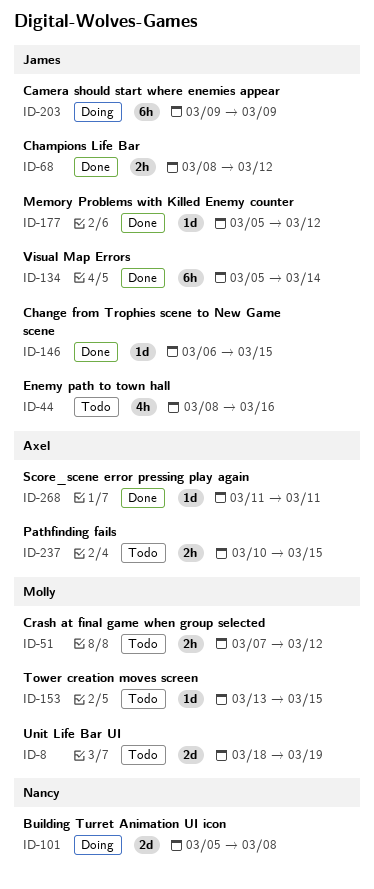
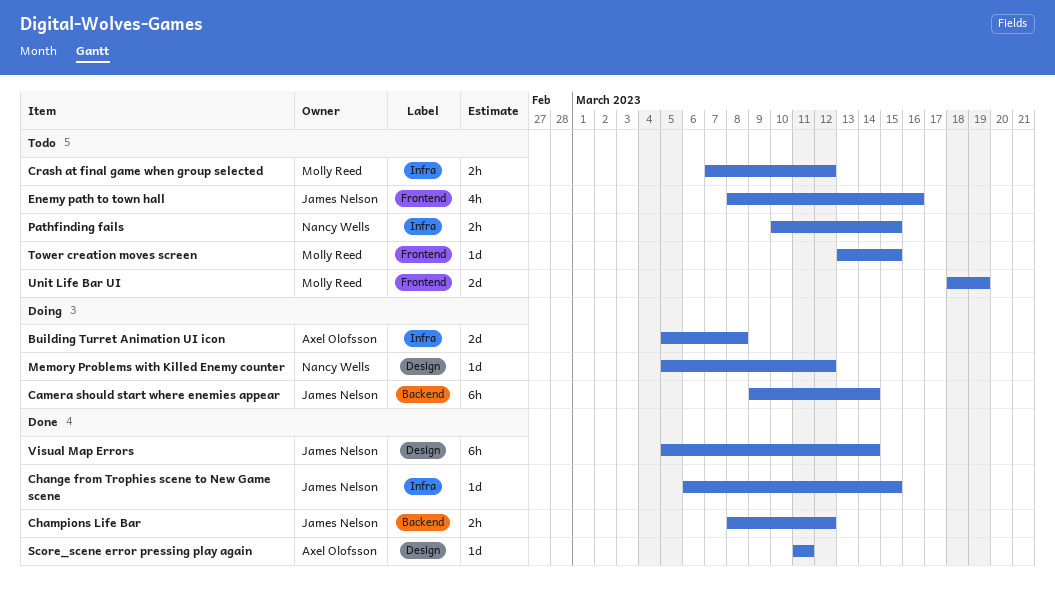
Building Turret Animation UI icon, owner: Nancy Wells -> Axel Olofsson
Camera should start where enemies appear, due: Mar 9 -> Mar 14
Memory Problems with Killed Enemy counter, status: Done -> Doing
Memory Problems with Killed Enemy counter, owner: James Nelson -> Nancy Wells
Pathfinding fails, owner: Axel Olofsson -> Nancy Wells

